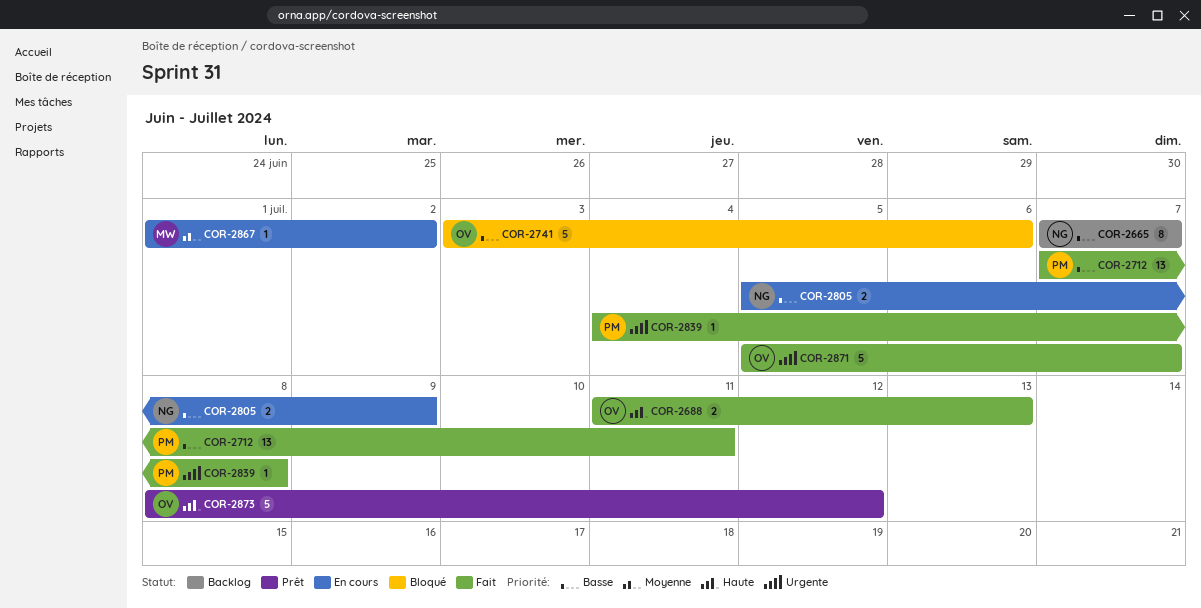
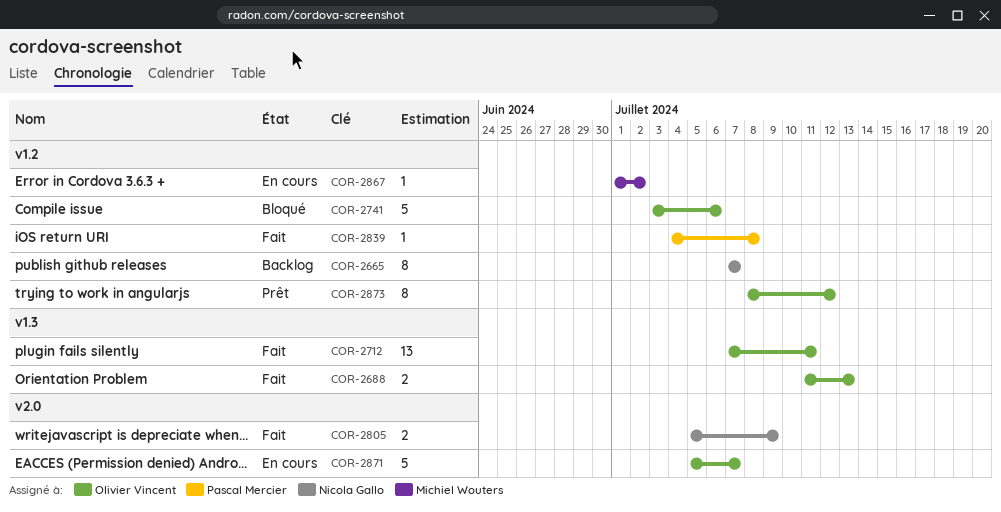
COR-2712, owner: Pascal Mercier -> Olivier Vincent
COR-2805, status: En cours -> Fait
COR-2871, status: Fait -> En cours
COR-2873, estimate: 5 -> 8

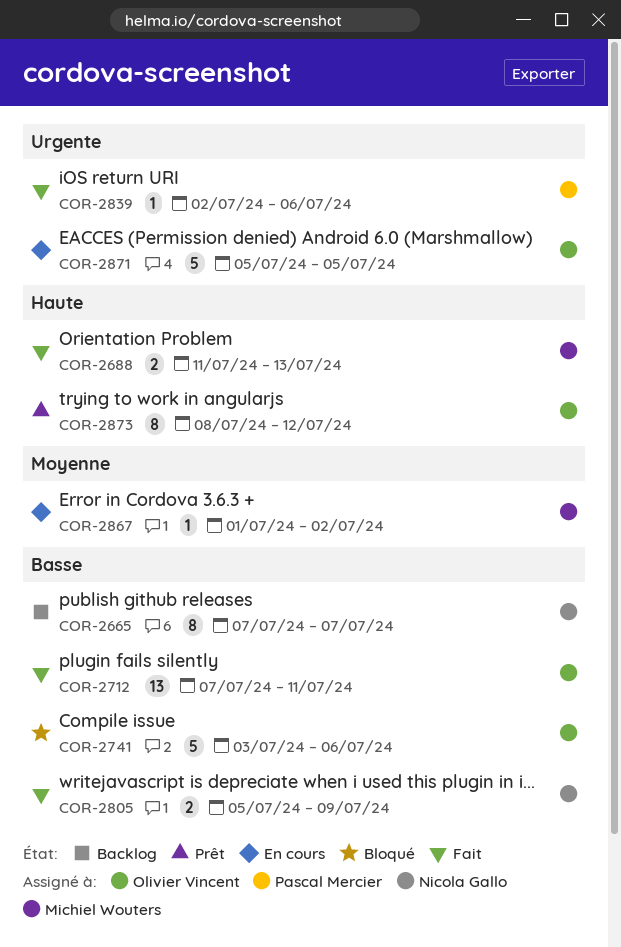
COR-2688, owner: Olivier Vincent -> Michiel Wouters
COR-2839, start: Jul 4 -> Jul 2
COR-2839, due: Jul 8 -> Jul 6
COR-2871, due: Jul 7 -> Jul 5

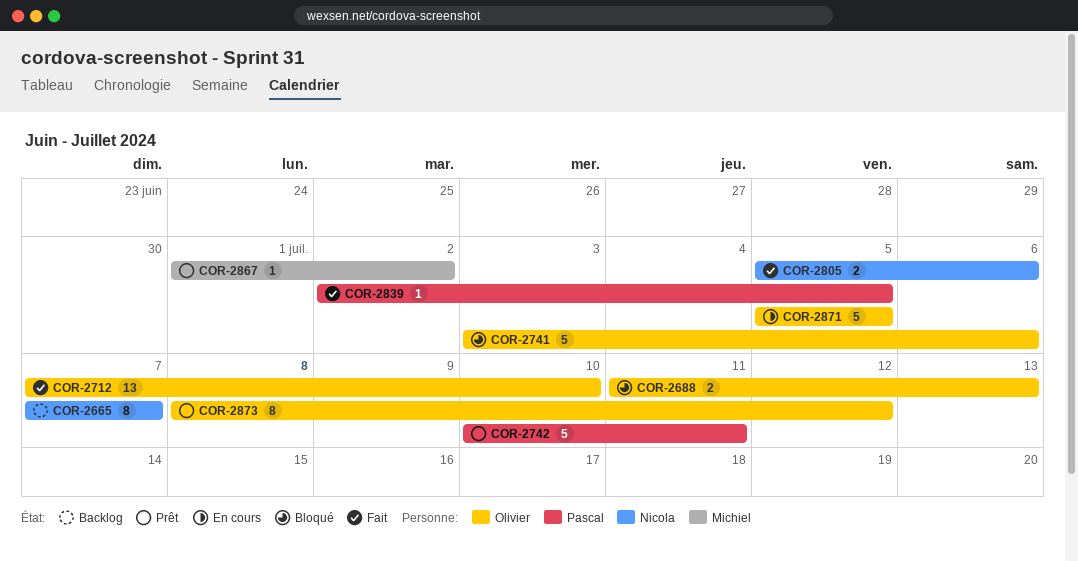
COR-2688, status: Fait -> Bloqué
COR-2688, owner: Michiel Wouters -> Olivier Vincent
COR-2712, due: Jul 11 -> Jul 10
COR-2742: none -> present
COR-2805, due: Jul 9 -> Jul 6
COR-2839, due: Jul 6 -> Jul 5
COR-2867, status: En cours -> Prêt

